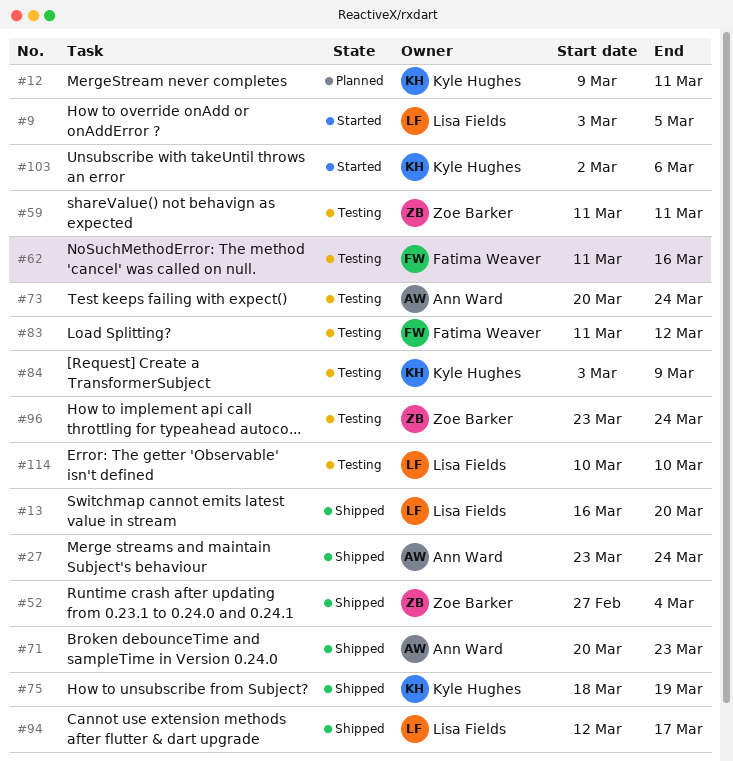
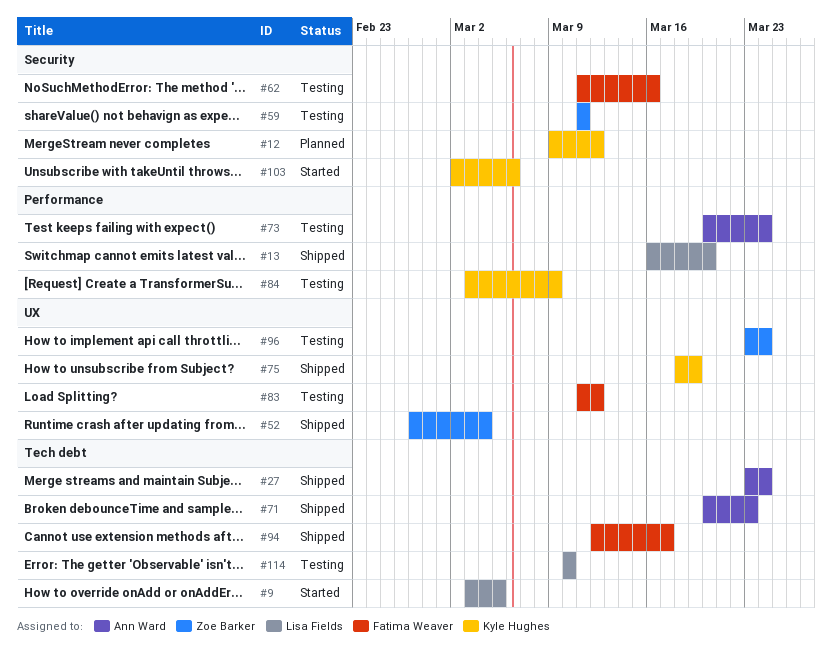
#12, due: Mar 11 -> Mar 12
#94, owner: Lisa Fields -> Fatima Weaver

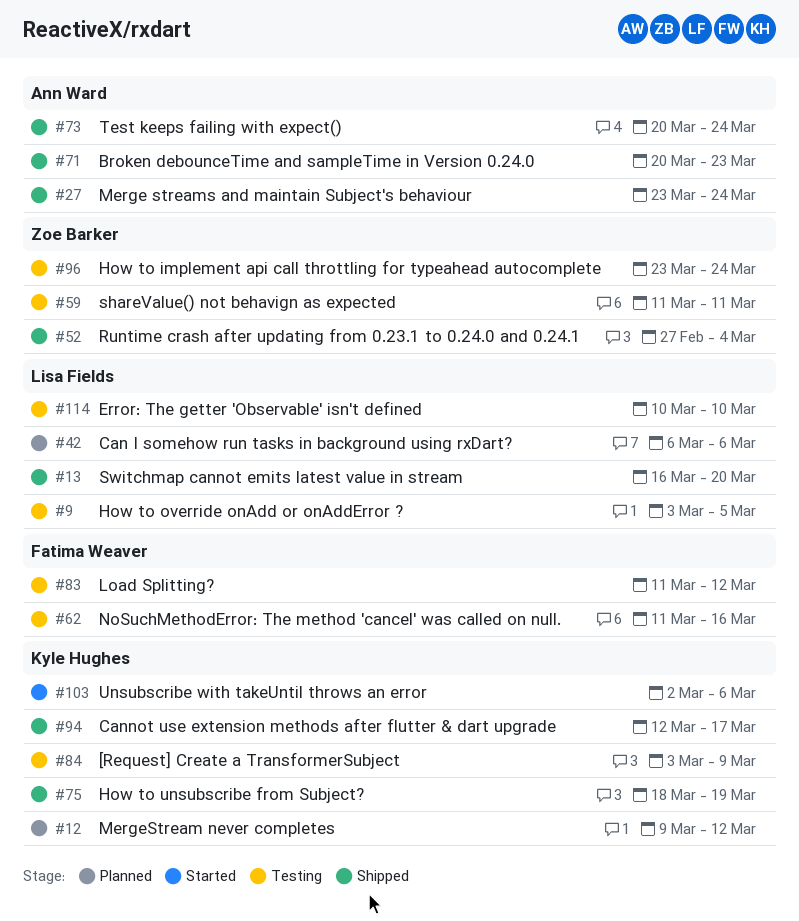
#9, status: Started -> Testing
#42: none -> present
#73, status: Testing -> Shipped
#94, owner: Fatima Weaver -> Kyle Hughes

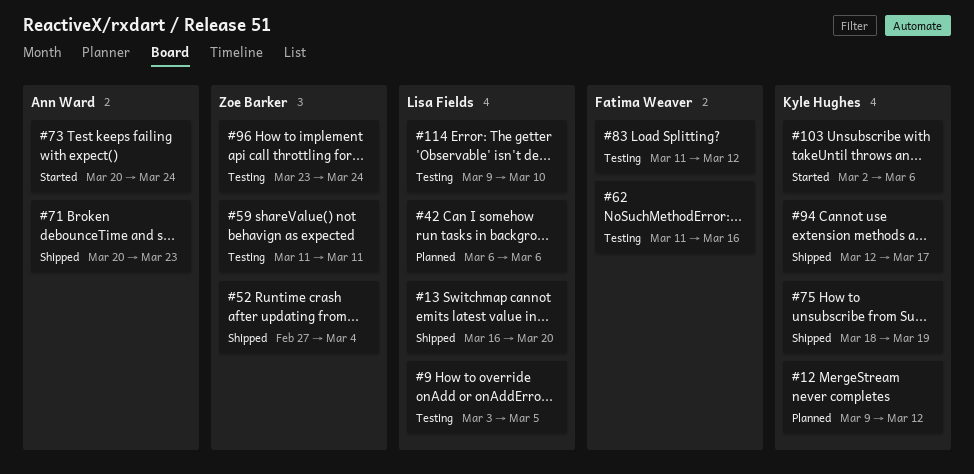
#27: present -> none
#73, status: Shipped -> Started
#84: present -> none
#114, start: Mar 10 -> Mar 9

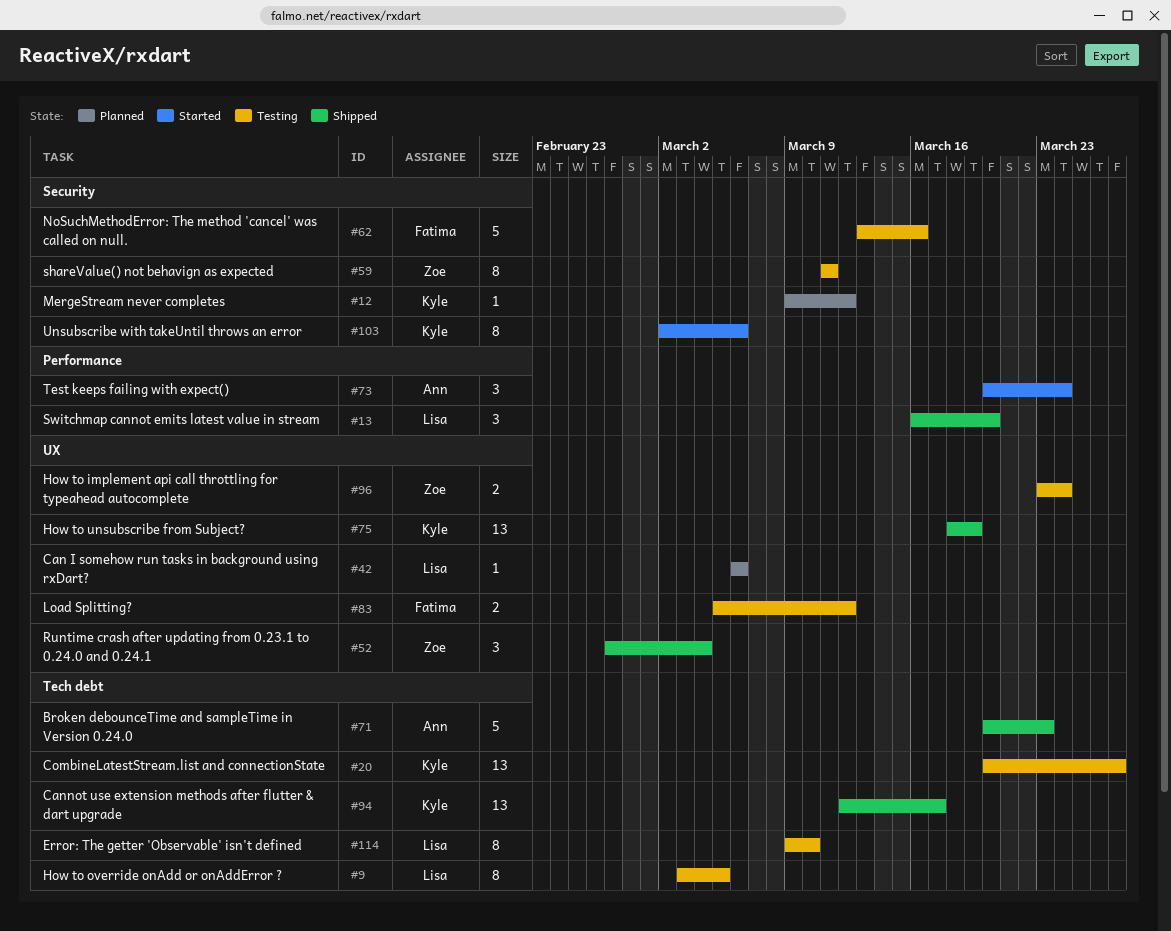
#20: none -> present
#62, start: Mar 11 -> Mar 13
#83, start: Mar 11 -> Mar 5

